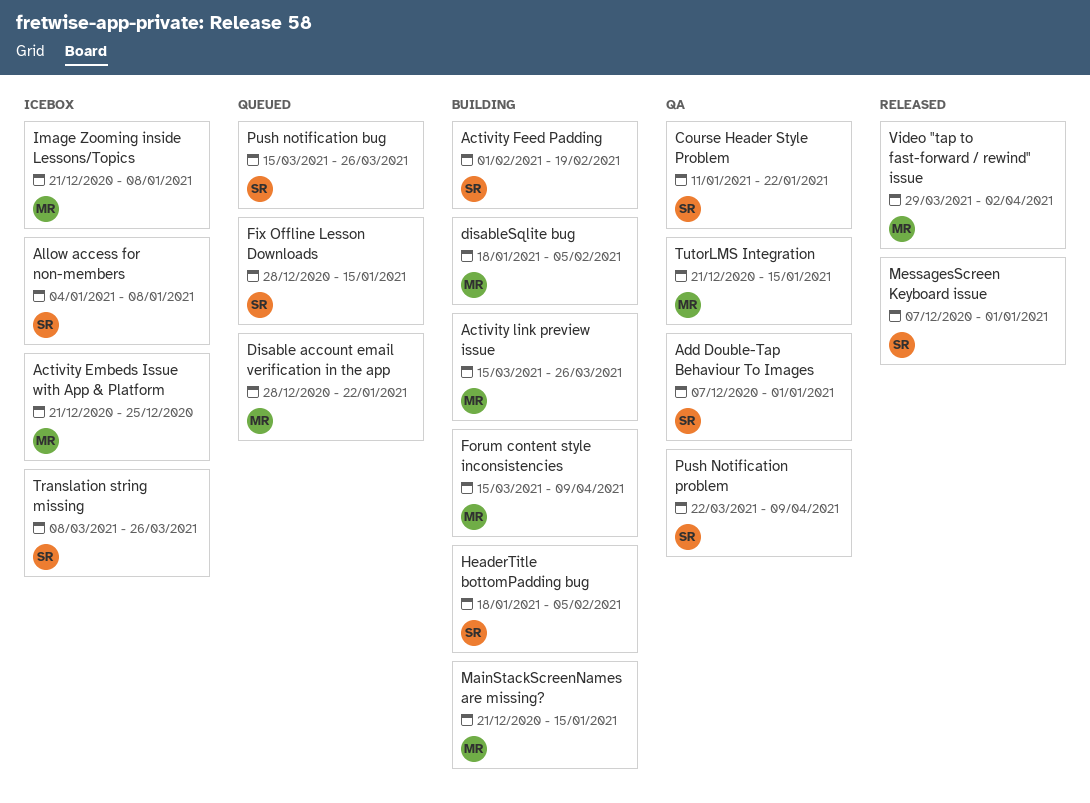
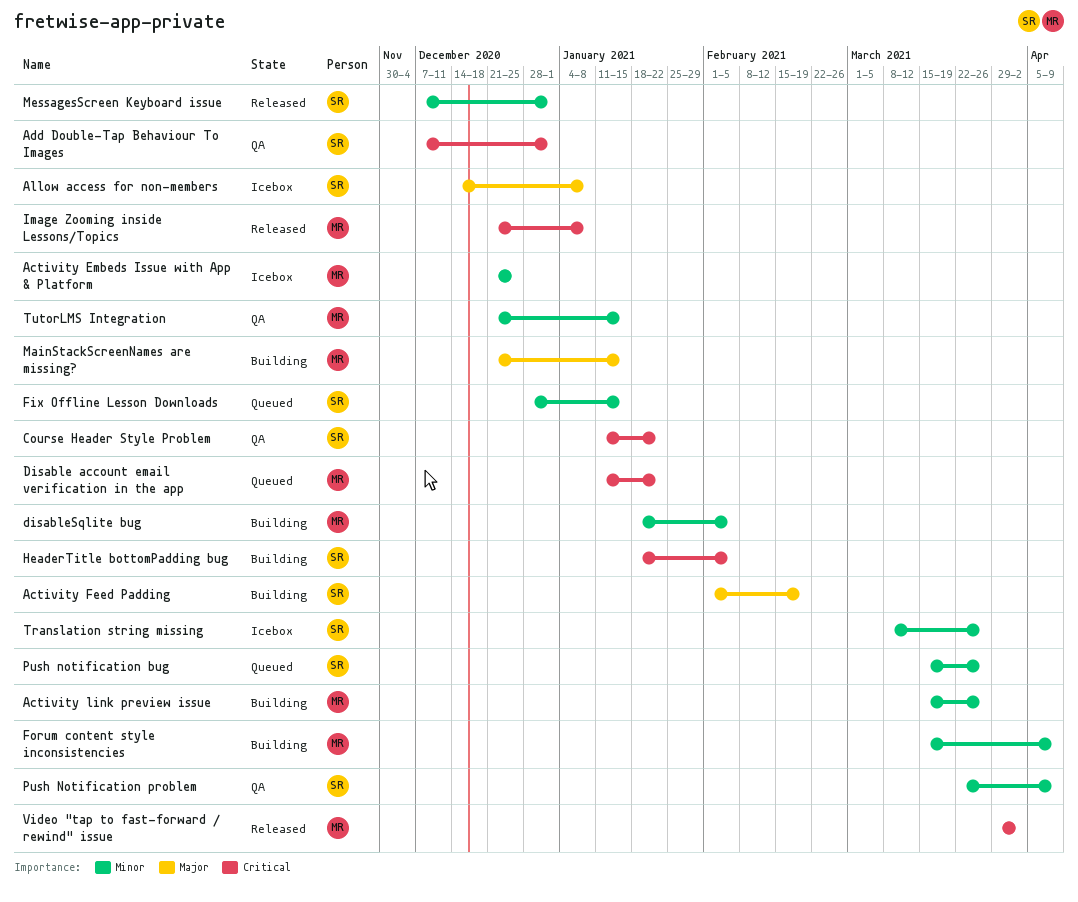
Allow access for non-members, start: Jan 4 -> Dec 14
Disable account email verification in the app, start: Dec 28 -> Jan 11
Image Zooming inside Lessons/Topics, status: Icebox -> Released

